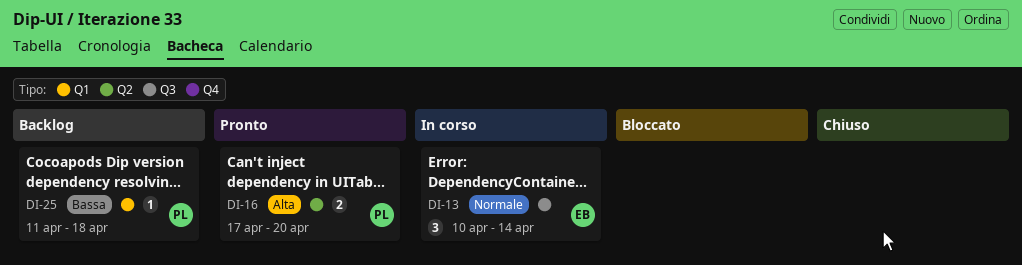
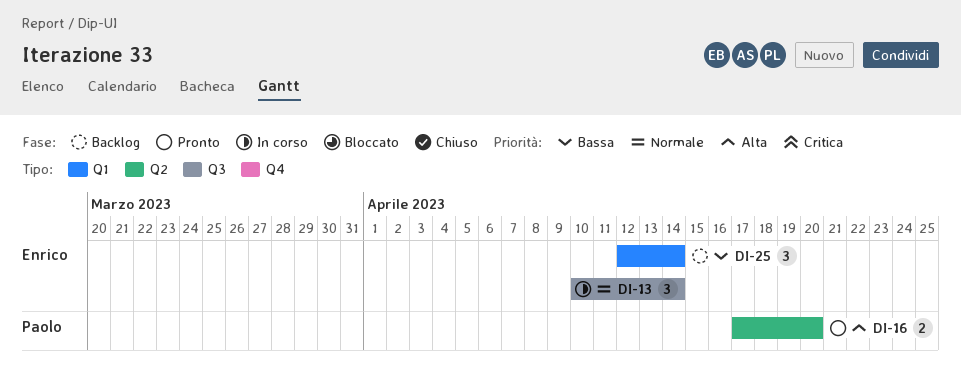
DI-25, owner: Paolo -> Enrico
DI-25, estimate: 1 -> 3
DI-25, start: Apr 11 -> Apr 12
DI-25, due: Apr 18 -> Apr 14

